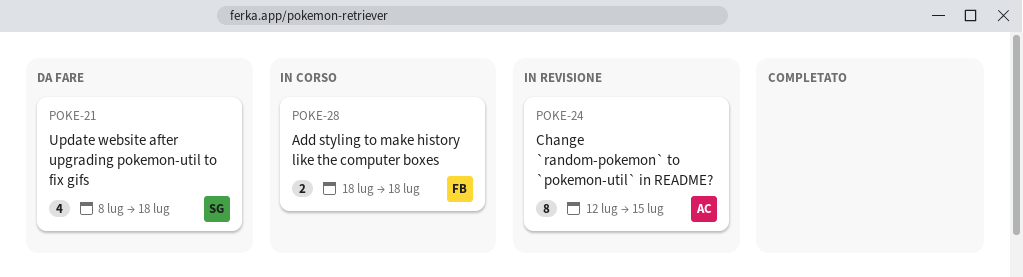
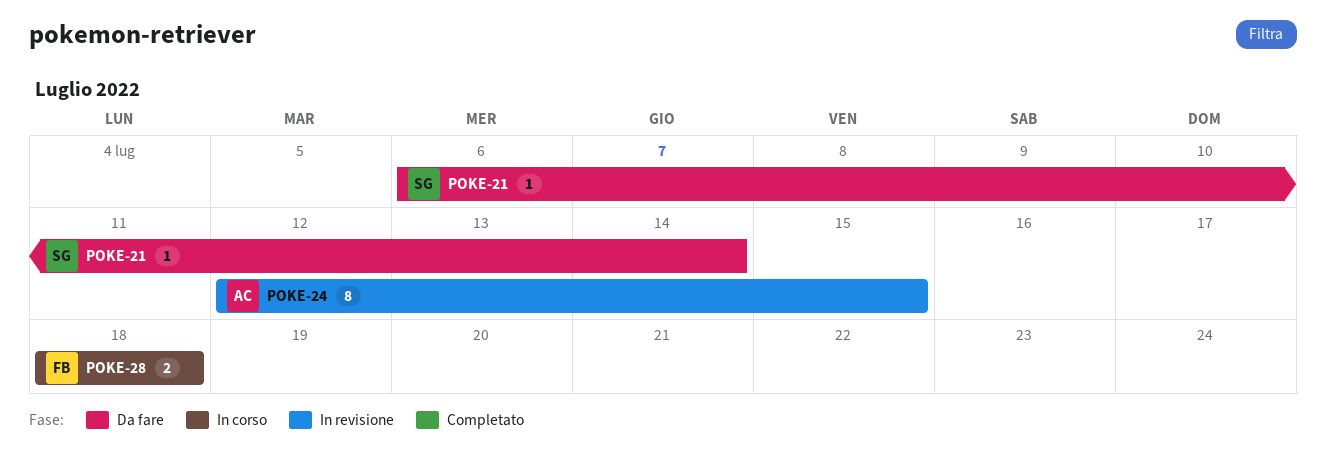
POKE-21, estimate: 4 -> 1
POKE-21, start: Jul 8 -> Jul 6
POKE-21, due: Jul 18 -> Jul 14

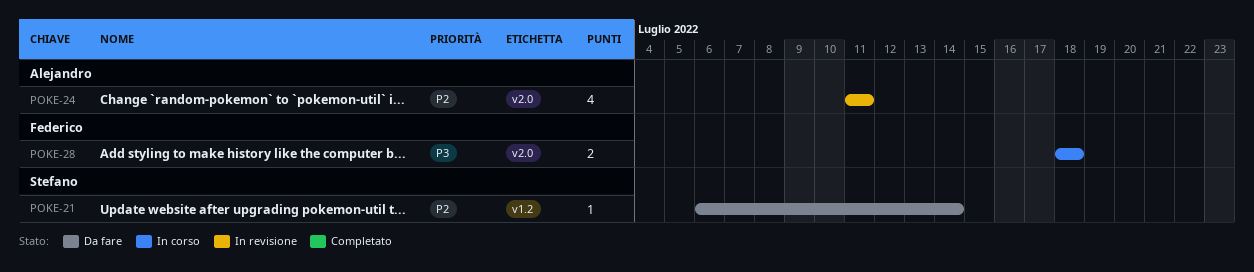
POKE-24, estimate: 8 -> 4
POKE-24, start: Jul 12 -> Jul 11
POKE-24, due: Jul 15 -> Jul 11

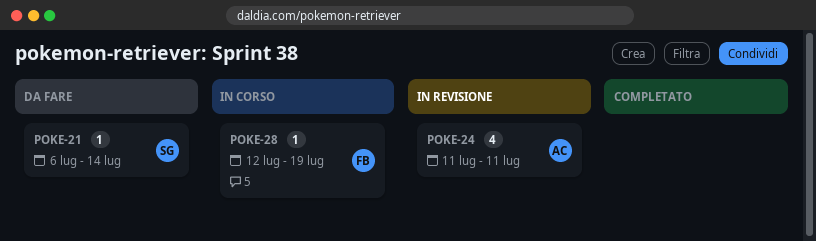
POKE-28, estimate: 2 -> 1
POKE-28, start: Jul 18 -> Jul 12
POKE-28, due: Jul 18 -> Jul 19

